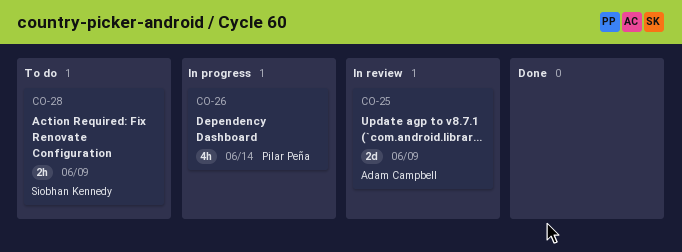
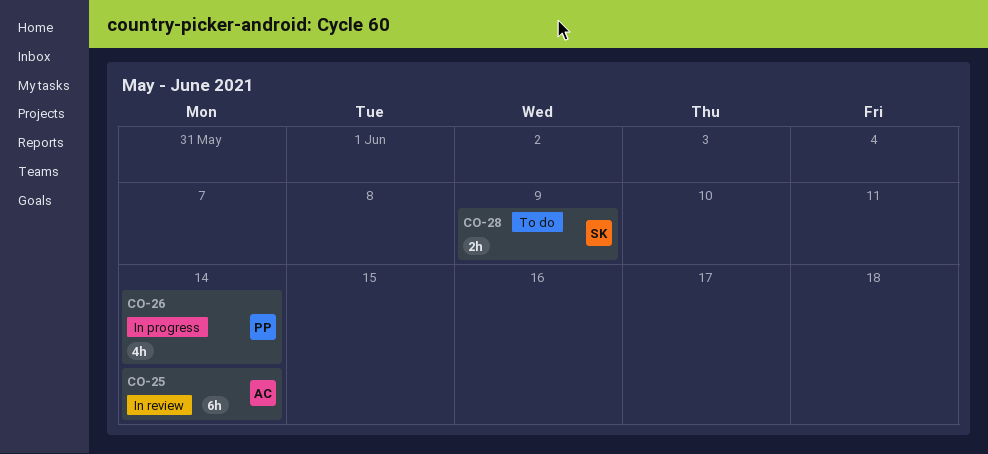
CO-25, estimate: 2d -> 6h
CO-25, due: Jun 9 -> Jun 14

